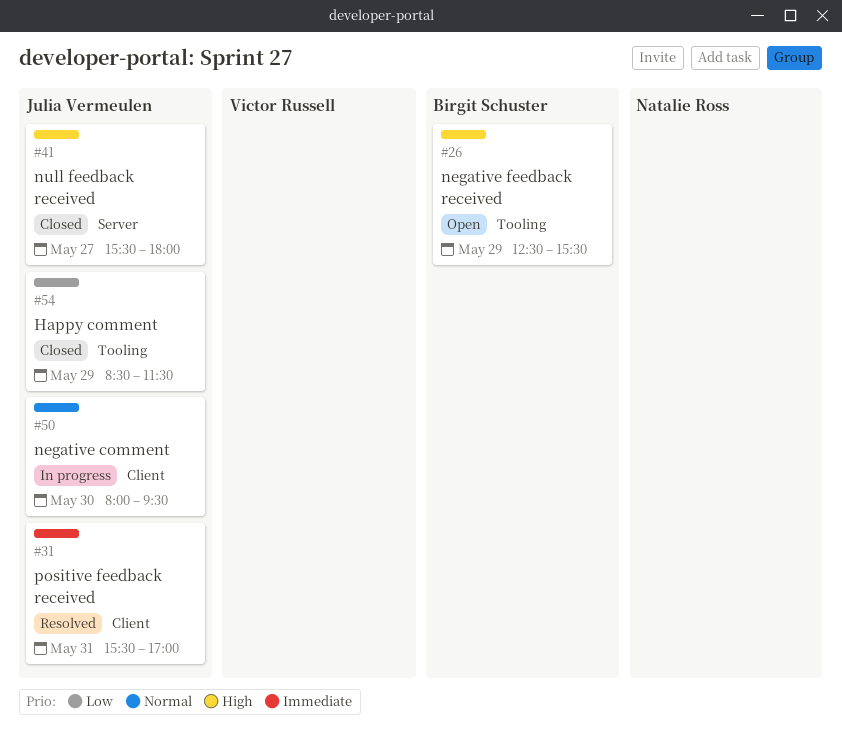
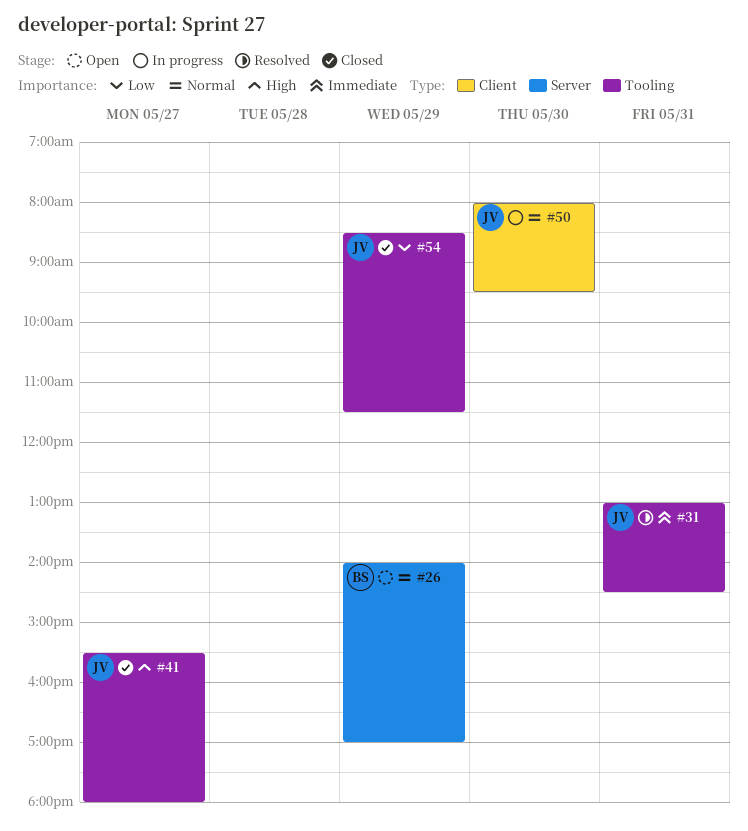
#26, priority: High -> Normal
#26, label: Tooling -> Server
#26, begins: 12:30 -> 14:00
#26, ends: 15:30 -> 17:00
#31, label: Client -> Tooling
#31, begins: 15:30 -> 13:00
#31, ends: 17:00 -> 14:30
#41, label: Server -> Tooling

